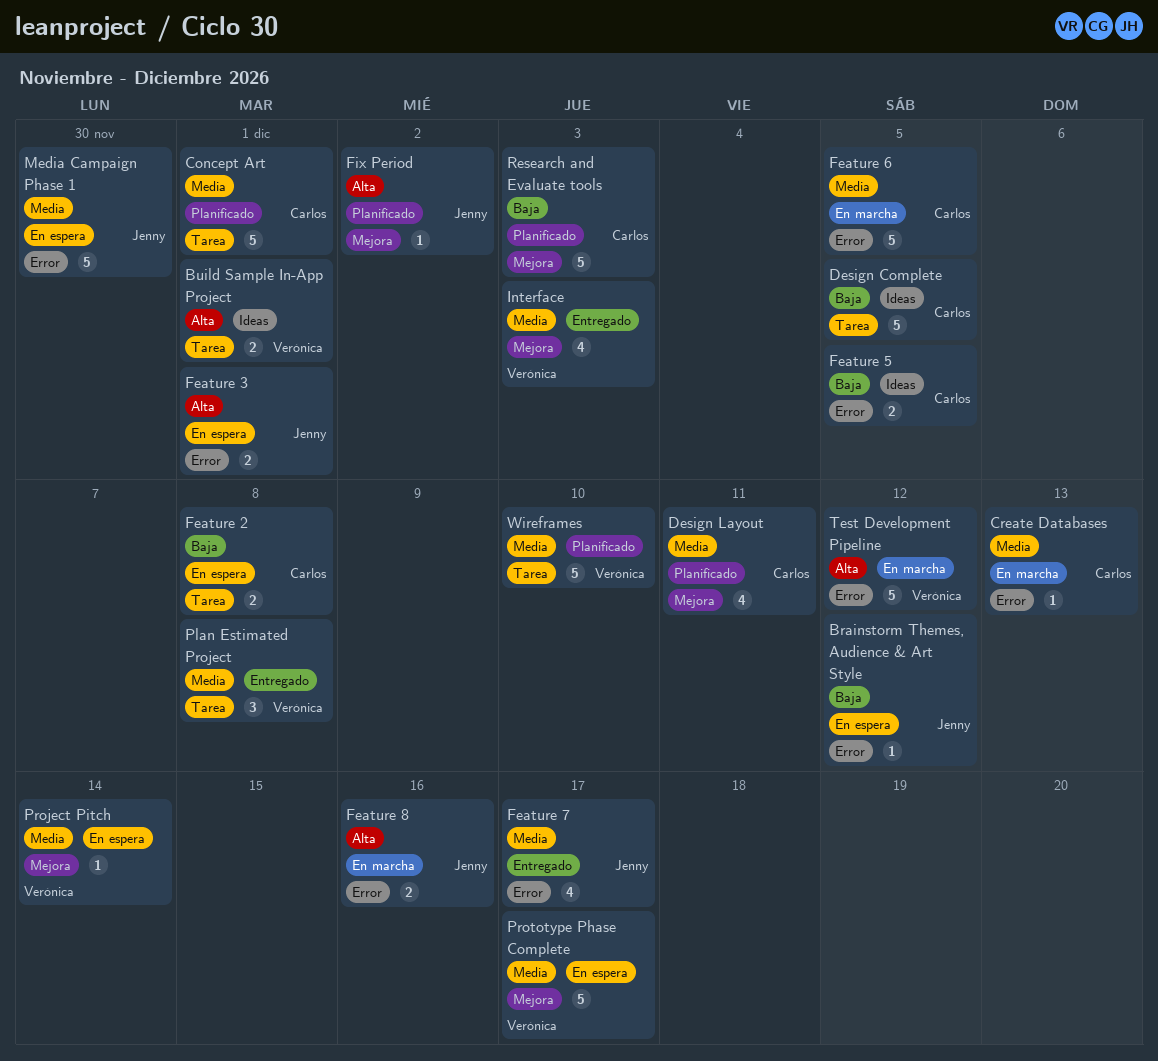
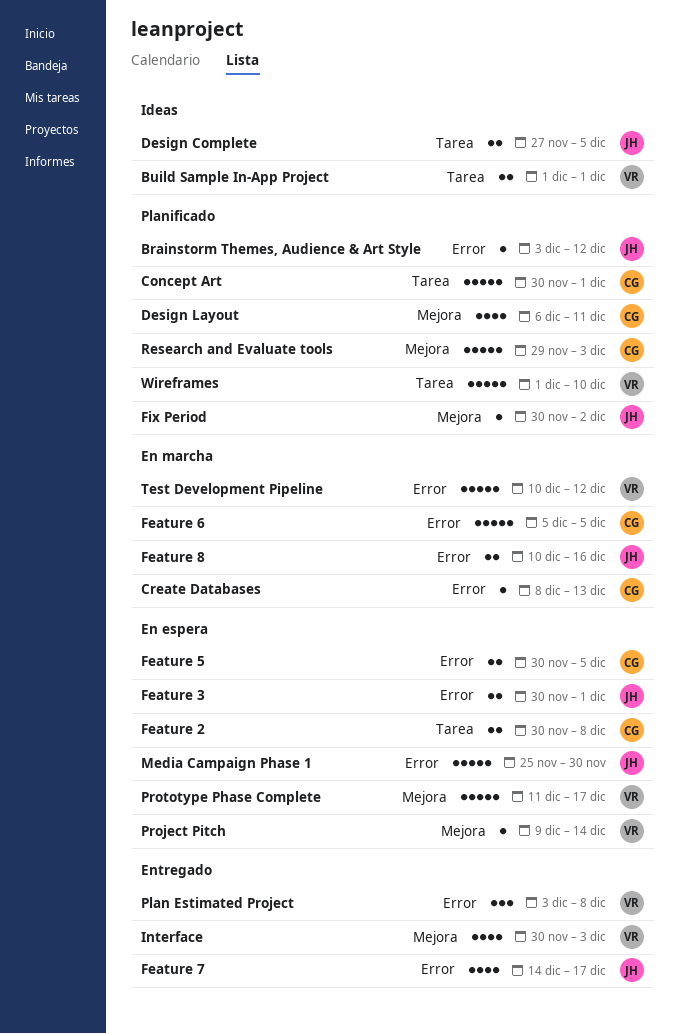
Brainstorm Themes, Audience & Art Style, status: En espera -> Planificado
Design Complete, owner: Carlos -> Jenny
Design Complete, estimate: 5 -> 2
Feature 5, status: Ideas -> En espera
Plan Estimated Project, label: Tarea -> Error

